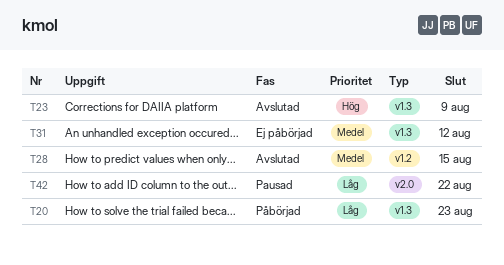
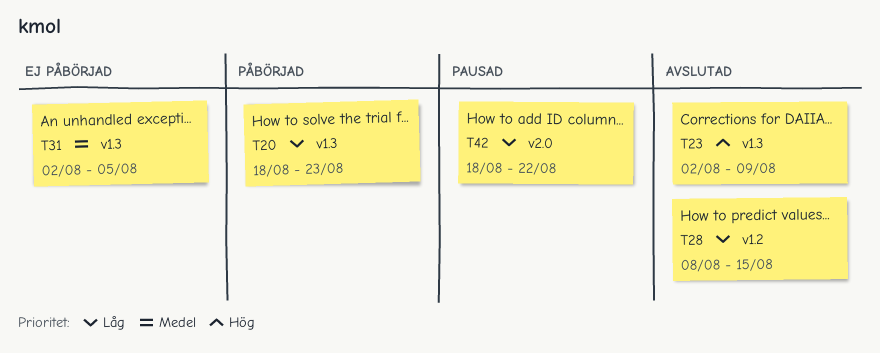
T28, priority: Medel -> Låg
T31, due: Aug 12 -> Aug 5

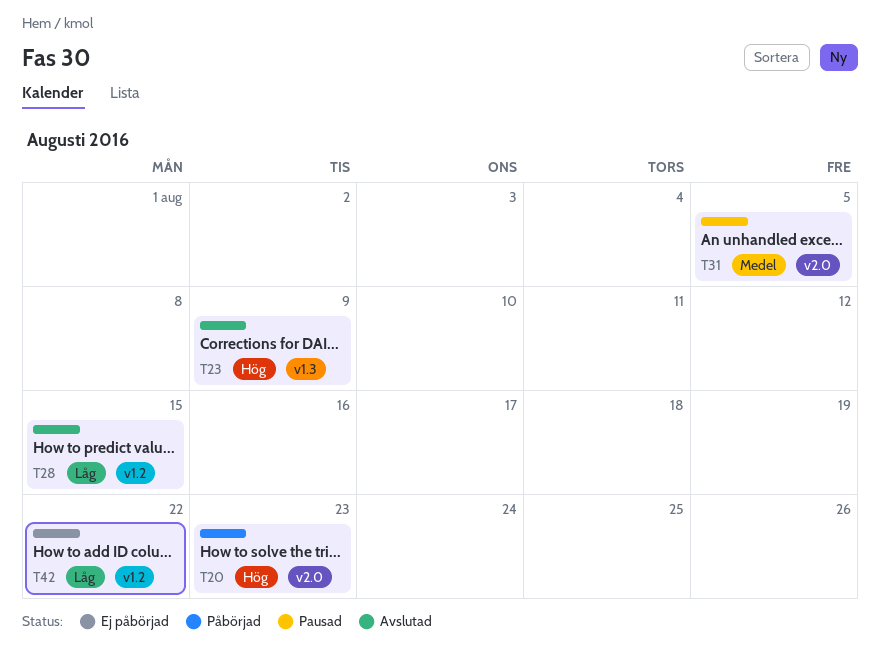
T20, priority: Låg -> Hög
T20, label: v1.3 -> v2.0
T31, status: Ej påbörjad -> Pausad
T31, label: v1.3 -> v2.0
T42, status: Pausad -> Ej påbörjad
T42, label: v2.0 -> v1.2

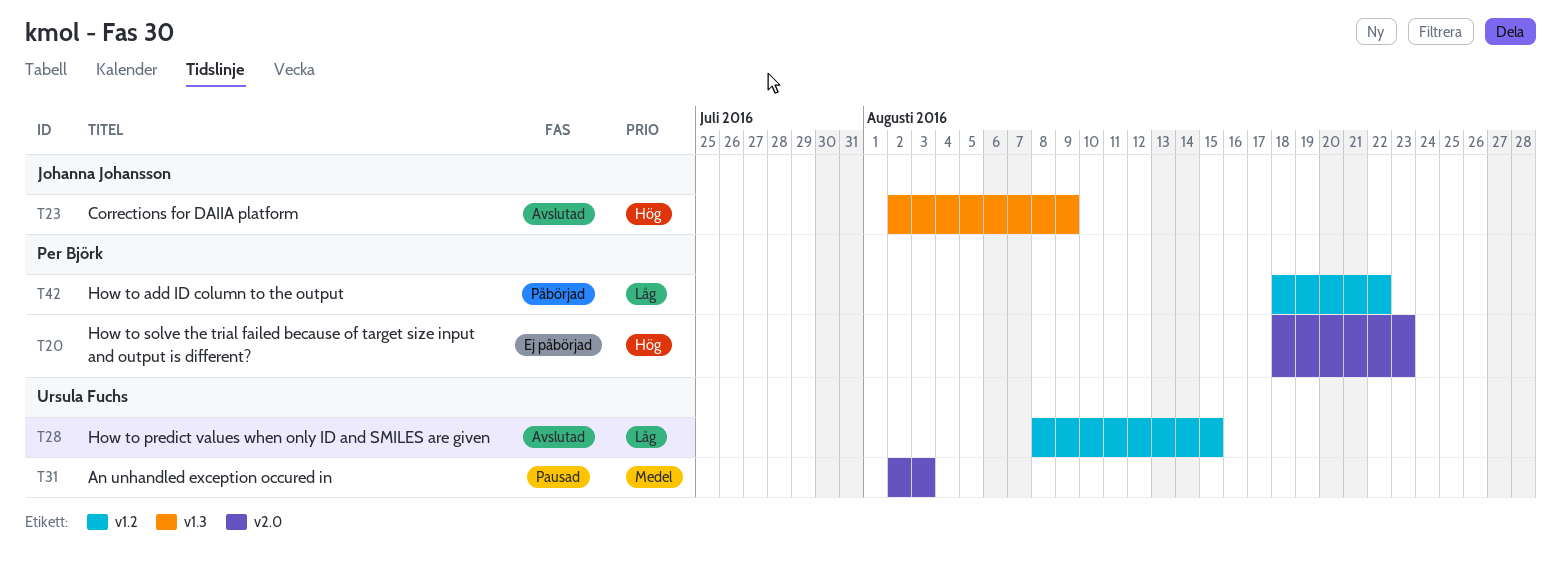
T20, status: Påbörjad -> Ej påbörjad
T31, due: Aug 5 -> Aug 3
T42, status: Ej påbörjad -> Påbörjad

